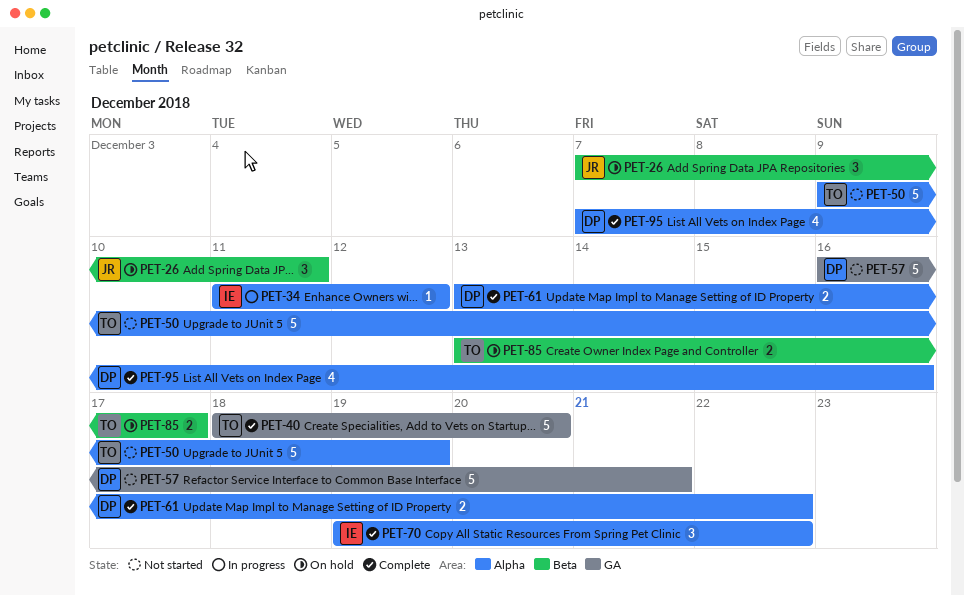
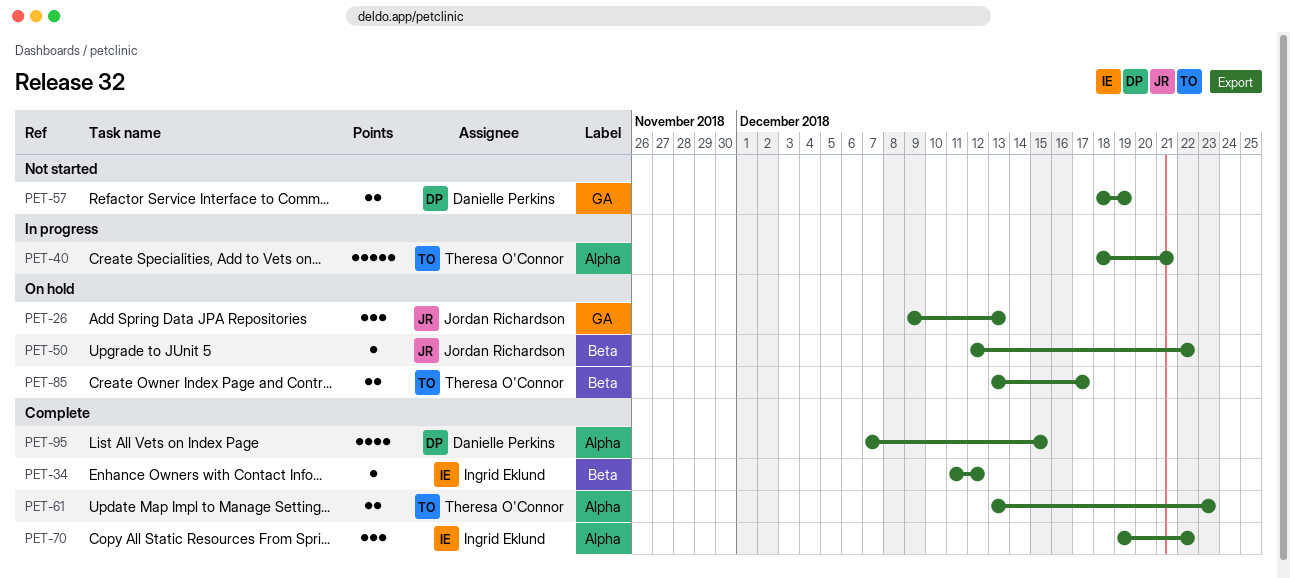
PET-26, label: Beta -> GA
PET-26, start: Dec 7 -> Dec 9
PET-26, due: Dec 11 -> Dec 13
PET-34, status: In progress -> Complete
PET-34, label: Alpha -> Beta
PET-40, status: Complete -> In progress
PET-40, label: GA -> Alpha
PET-40, due: Dec 20 -> Dec 21
PET-50, status: Not started -> On hold
PET-50, owner: Theresa O'Connor -> Jordan Richardson
PET-50, label: Alpha -> Beta
PET-50, estimate: 5 -> 1
PET-50, start: Dec 9 -> Dec 12
PET-50, due: Dec 19 -> Dec 22
PET-57, estimate: 5 -> 2
PET-57, start: Dec 16 -> Dec 18
PET-57, due: Dec 21 -> Dec 19
PET-61, owner: Danielle Perkins -> Theresa O'Connor
PET-61, due: Dec 22 -> Dec 23
PET-95, due: Dec 16 -> Dec 15

